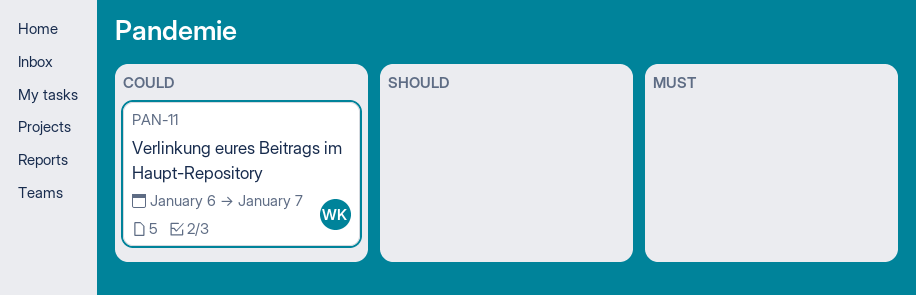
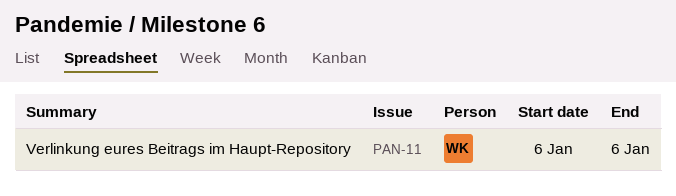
PAN-11, due: Jan 7 -> Jan 6

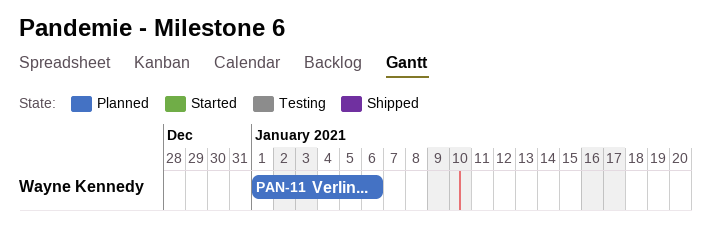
PAN-11, start: Jan 6 -> Jan 1

